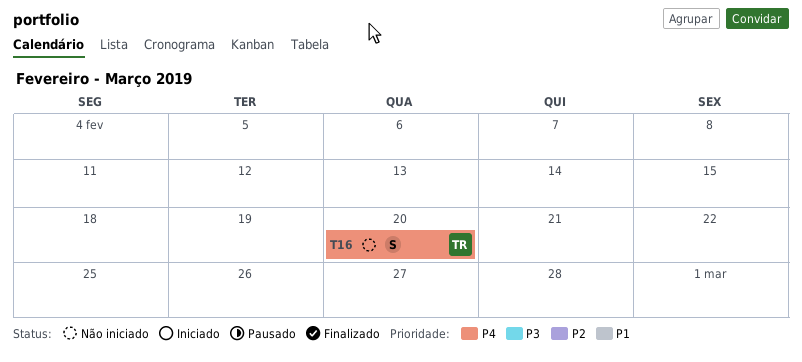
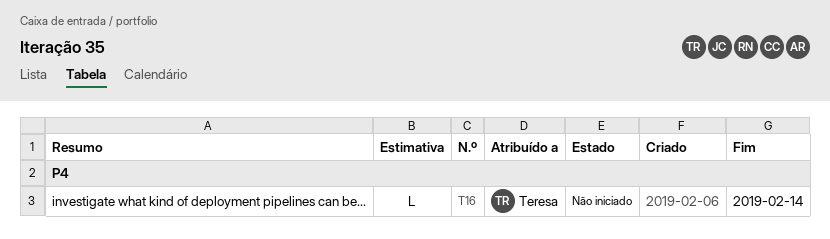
T16, estimate: S -> L
T16, due: Feb 20 -> Feb 14

